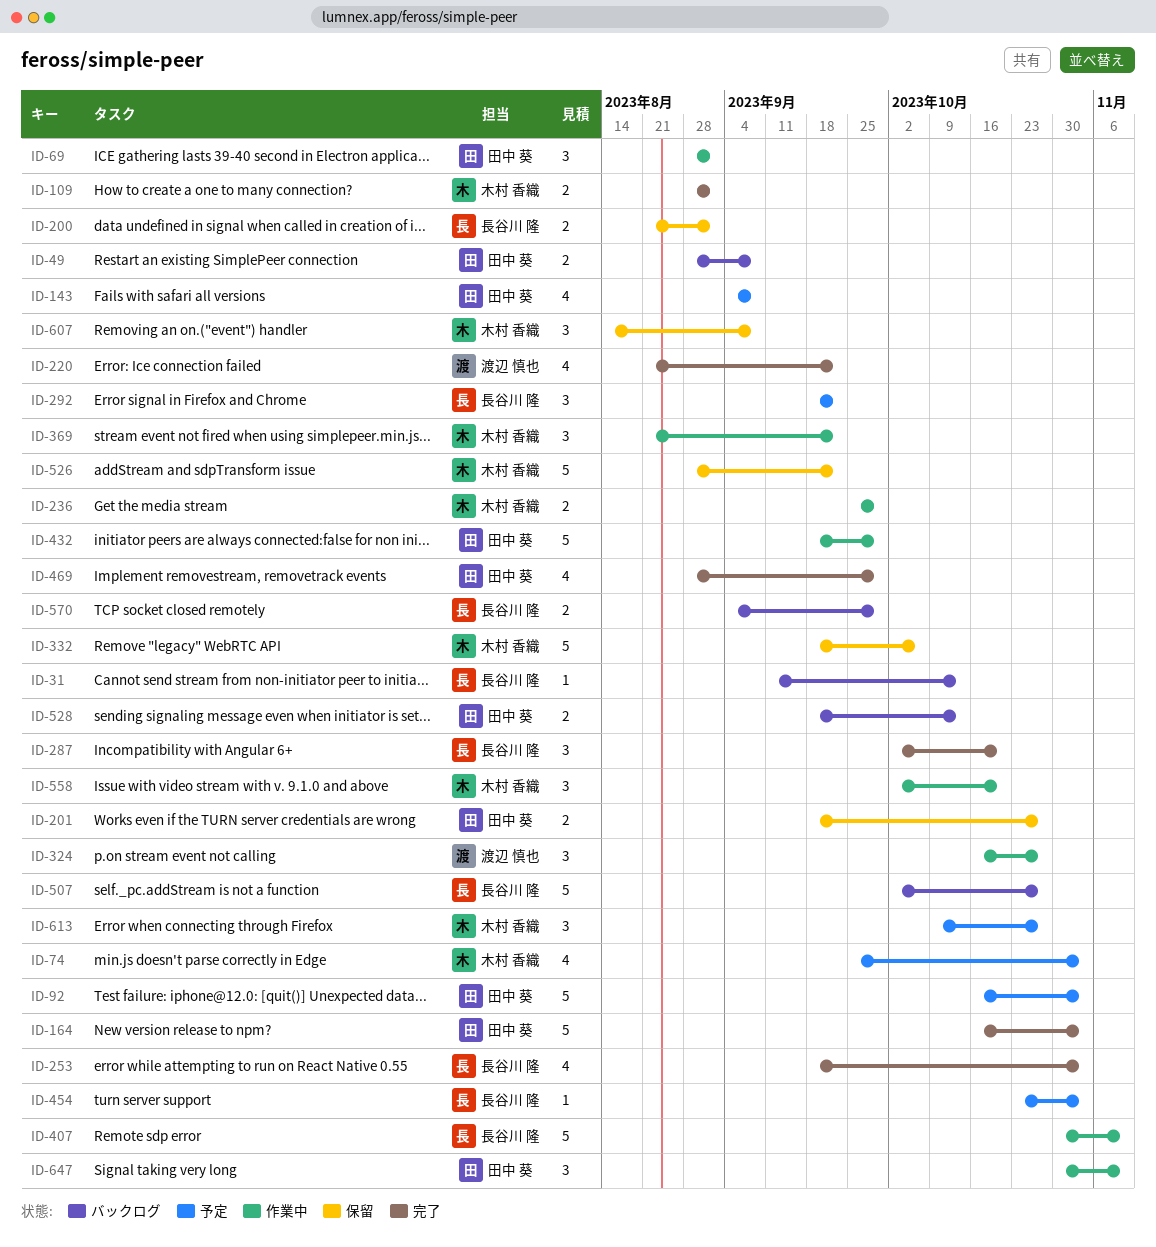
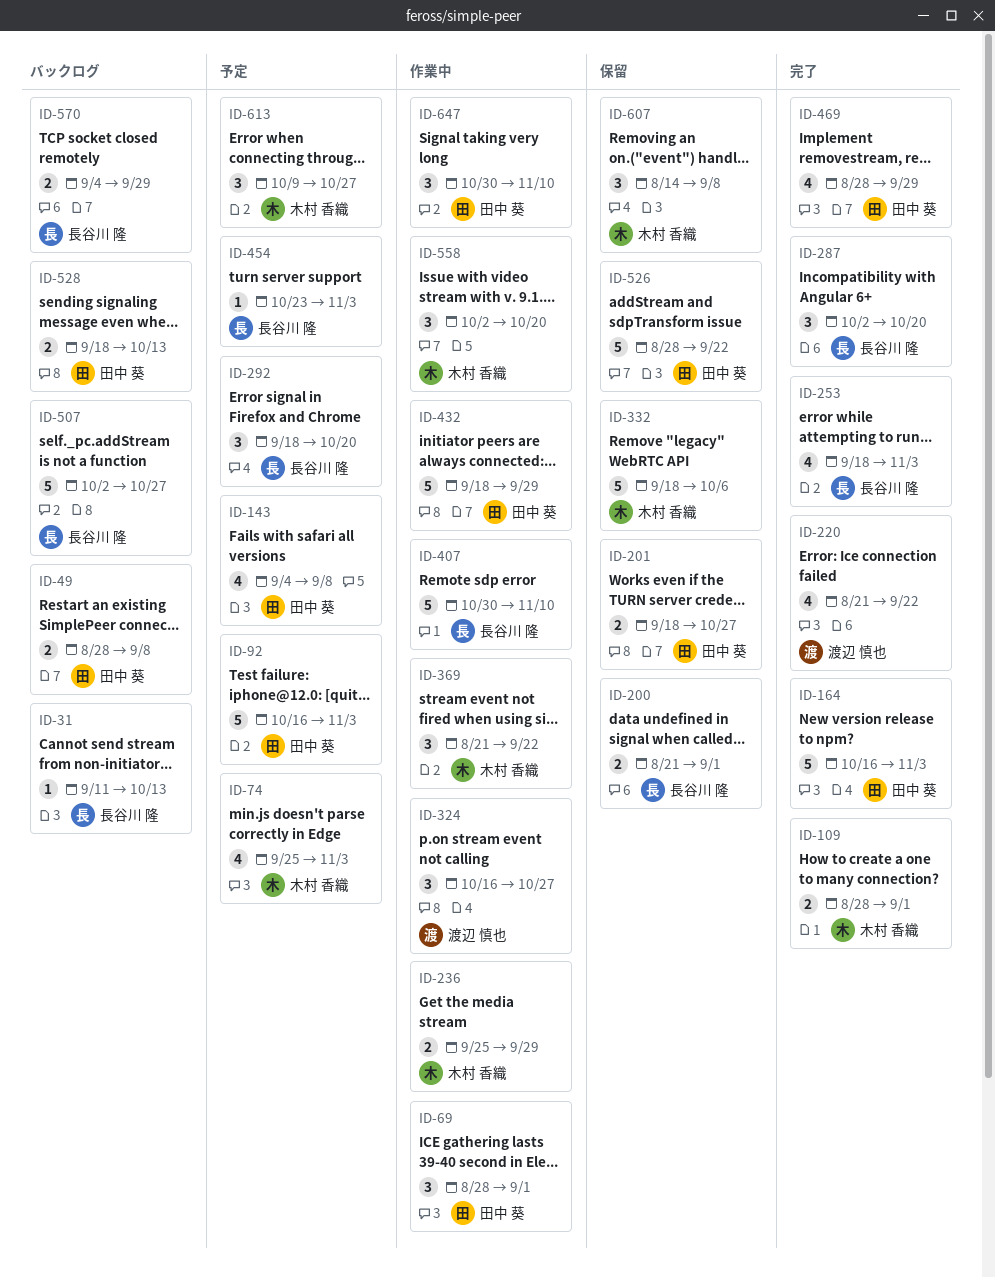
ID-292, due: Sep 22 -> Oct 20
ID-526, owner: 木村 香織 -> 田中 葵

